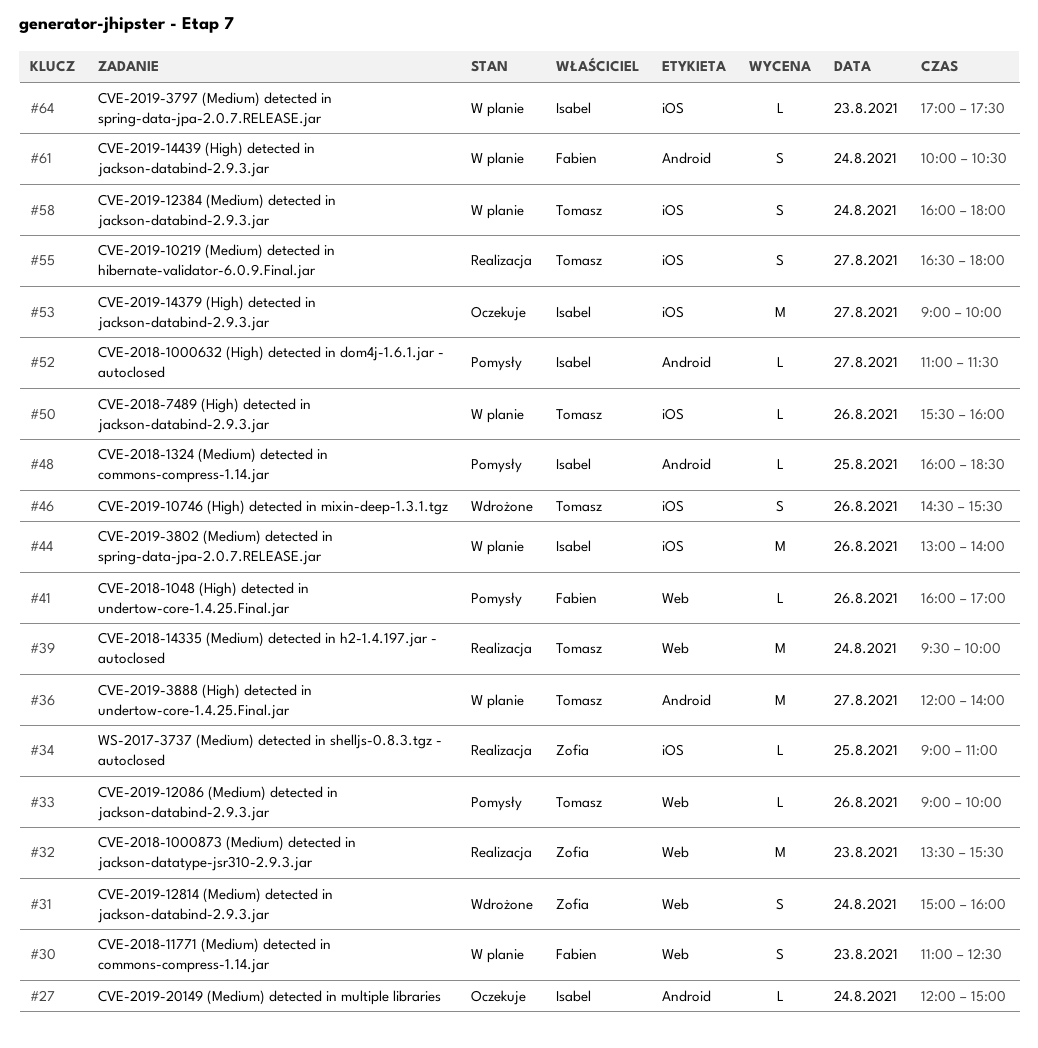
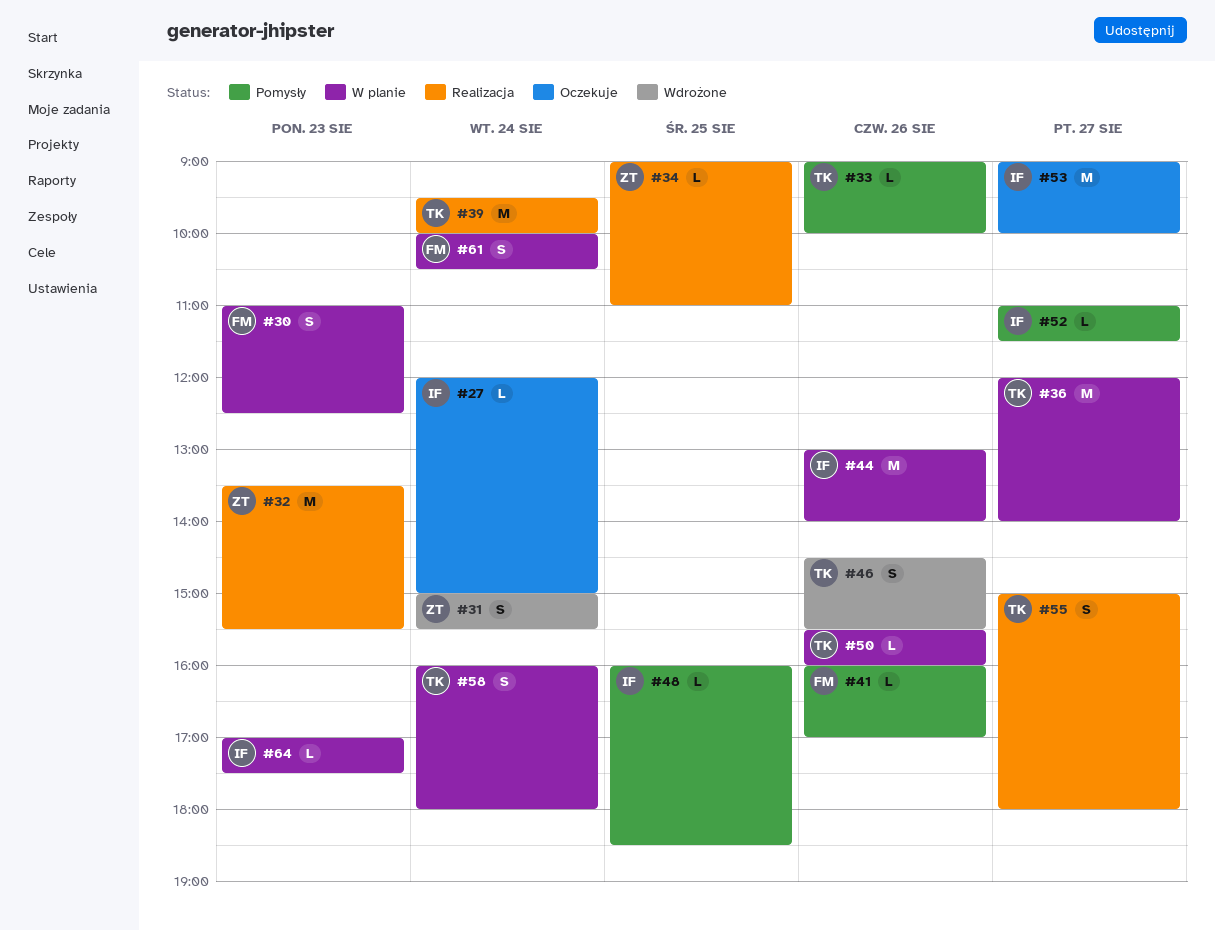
#31, ends: 16:00 -> 15:30
#55, begins: 16:30 -> 15:00

